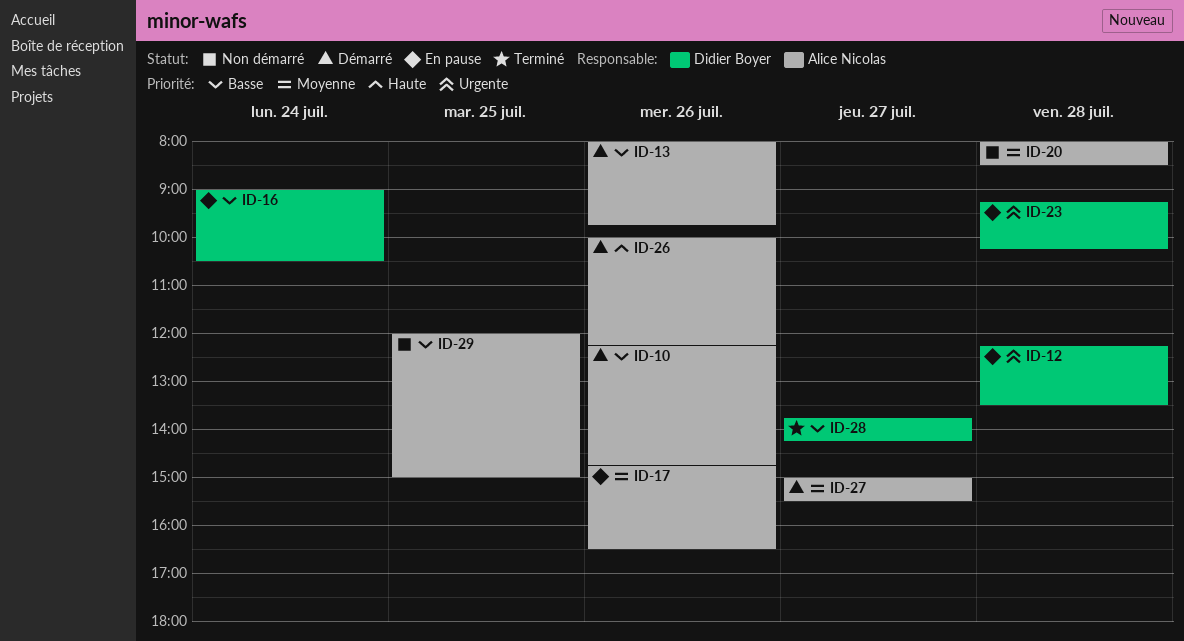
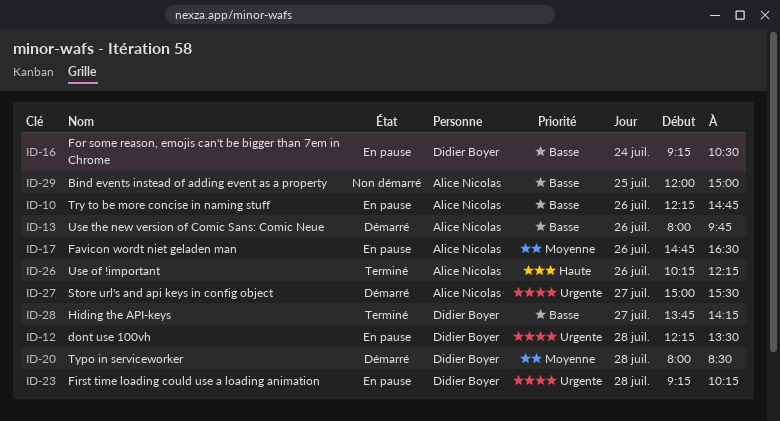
ID-10, status: Démarré -> En pause
ID-16, begins: 09:00 -> 09:15
ID-20, status: Non démarré -> Démarré
ID-20, owner: Alice Nicolas -> Didier Boyer
ID-26, status: Démarré -> Terminé
ID-26, begins: 10:00 -> 10:15
ID-27, priority: Moyenne -> Urgente

